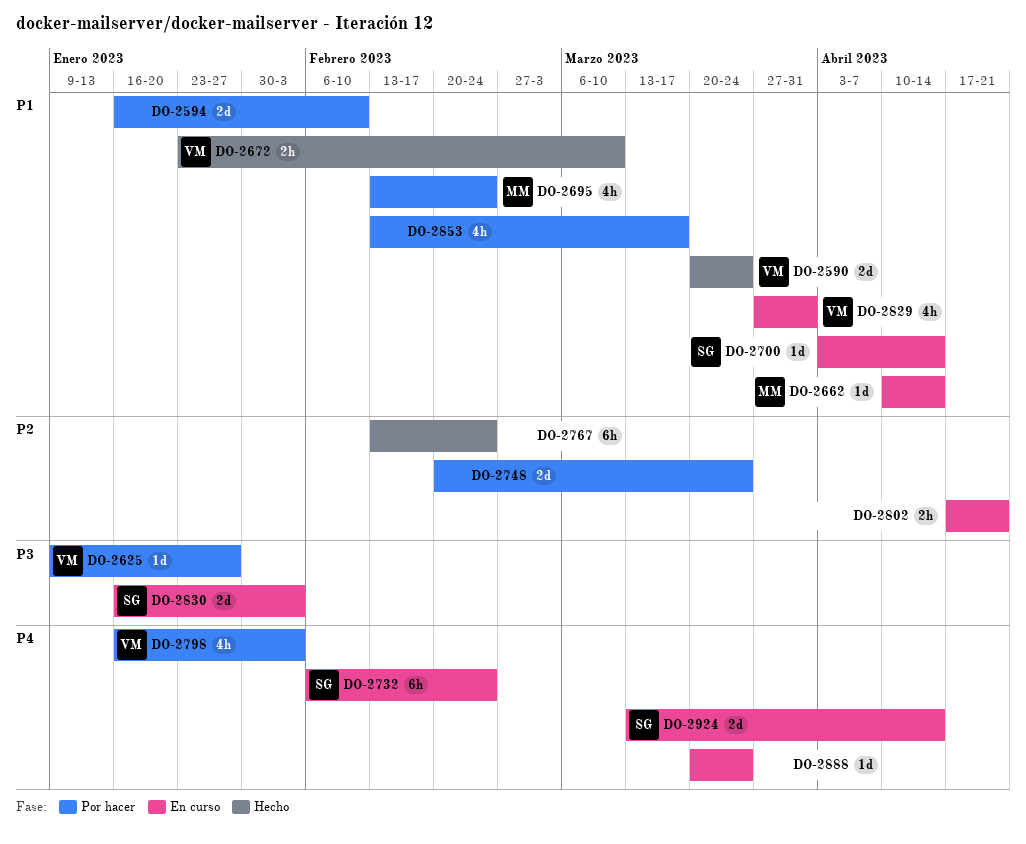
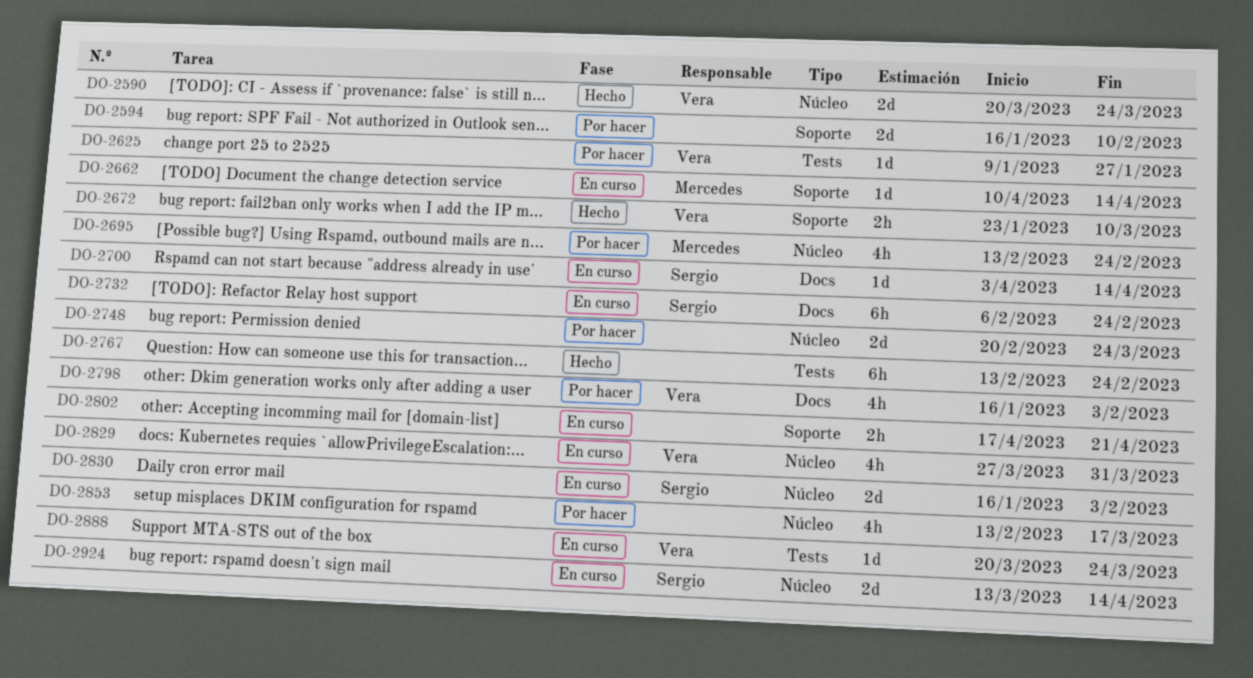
DO-2888, owner: none -> Vera

